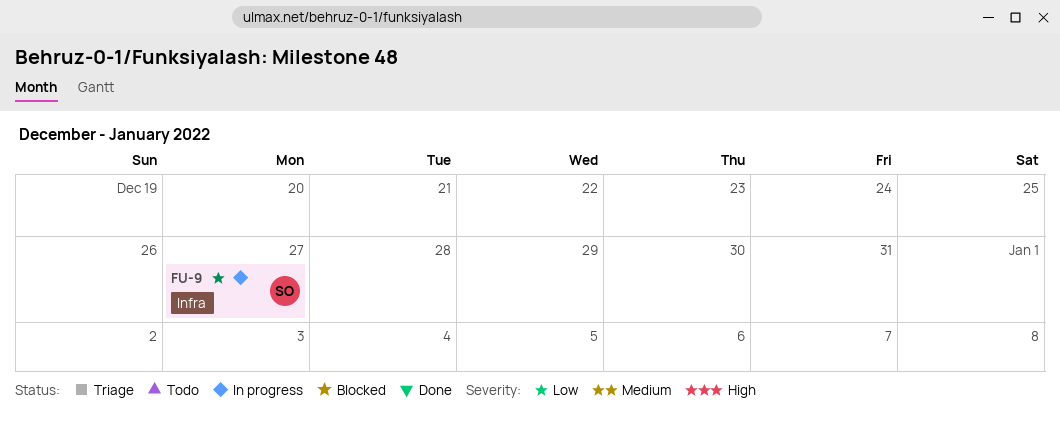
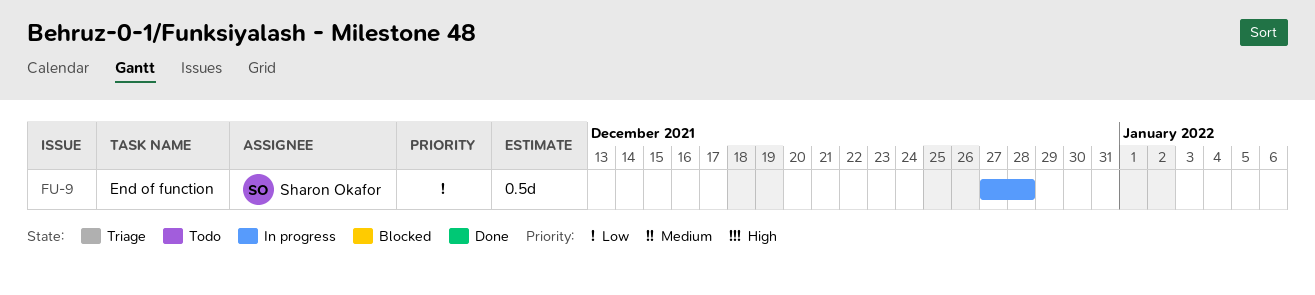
FU-9, due: Dec 27 -> Dec 28

